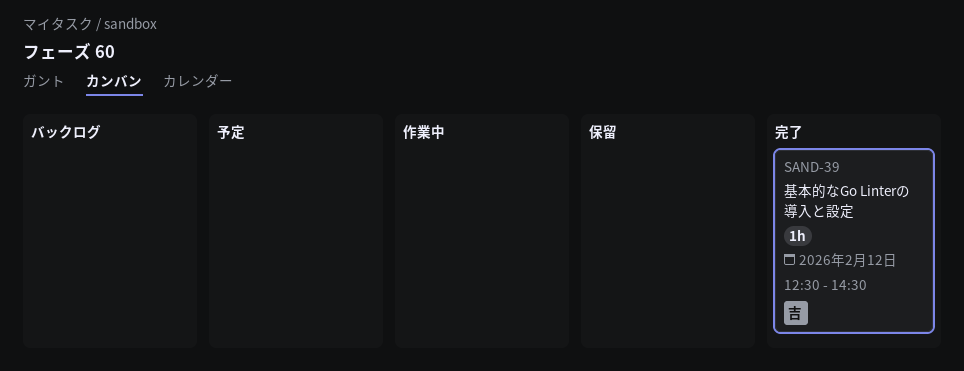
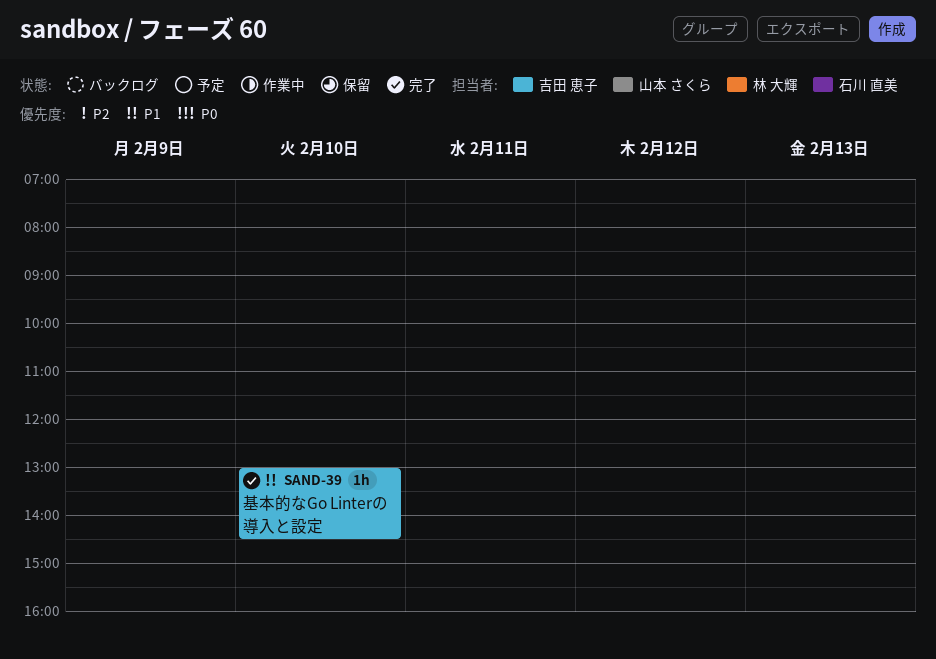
SAND-39, day: Feb 12 -> Feb 10
SAND-39, begins: 12:30 -> 13:00

